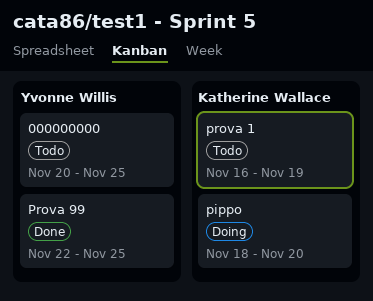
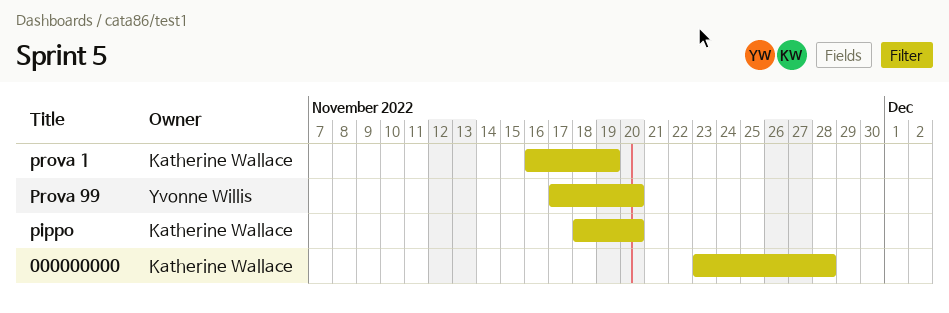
000000000, owner: Yvonne Willis -> Katherine Wallace
000000000, start: Nov 20 -> Nov 23
000000000, due: Nov 25 -> Nov 28
Prova 99, start: Nov 22 -> Nov 17
Prova 99, due: Nov 25 -> Nov 20

